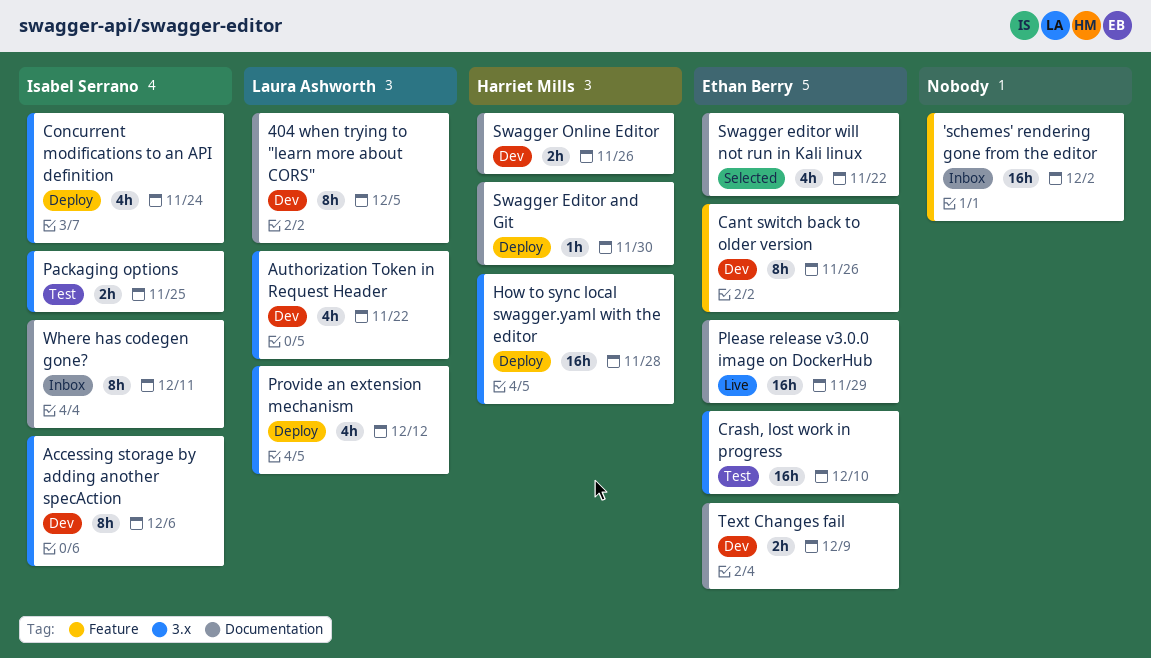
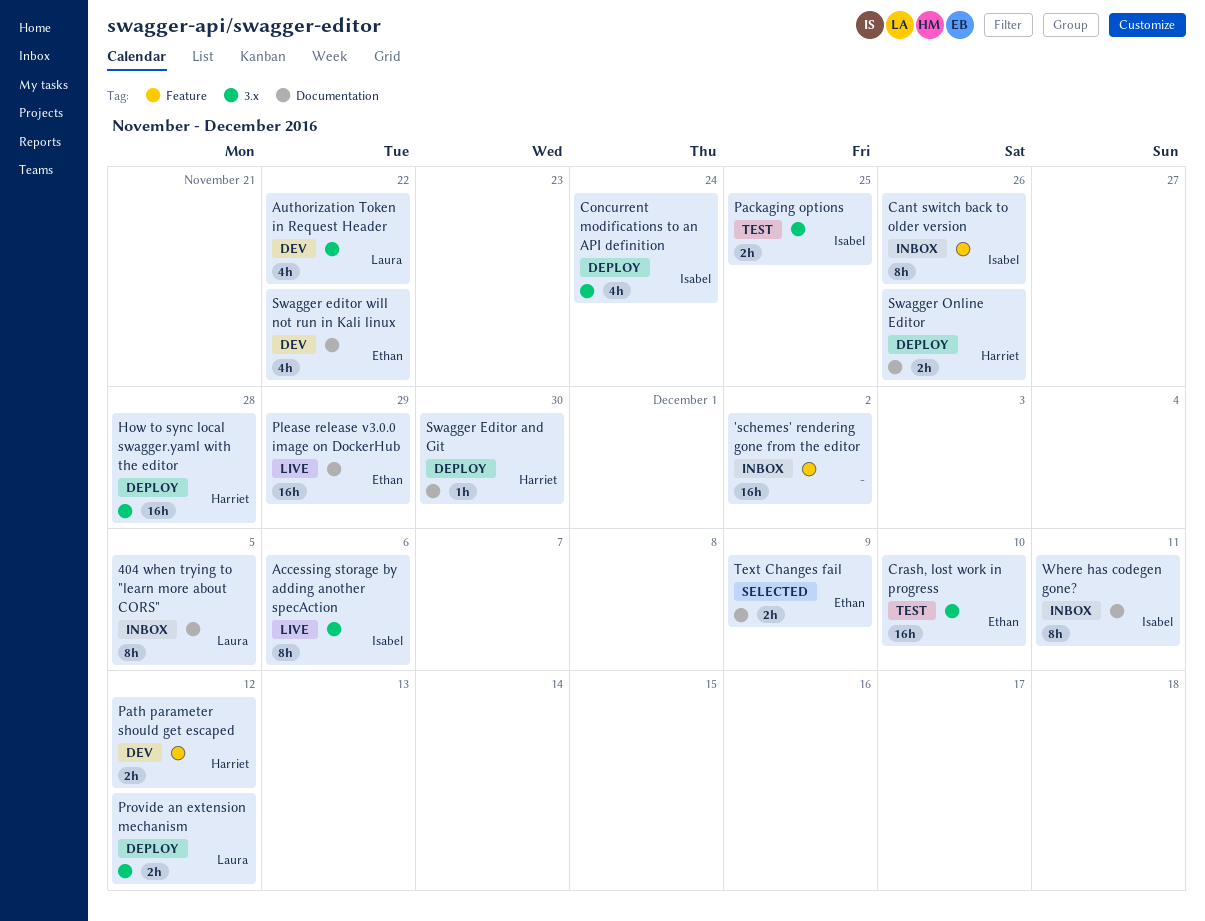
404 when trying to "learn more about CORS", status: Dev -> Inbox
Accessing storage by adding another specAction, status: Dev -> Live
Cant switch back to older version, status: Dev -> Inbox
Cant switch back to older version, owner: Ethan Berry -> Isabel Serrano
Path parameter should get escaped: none -> present
Provide an extension mechanism, estimate: 4h -> 2h
Swagger editor will not run in Kali linux, status: Selected -> Dev
Swagger Online Editor, status: Dev -> Deploy
Text Changes fail, status: Dev -> Selected

